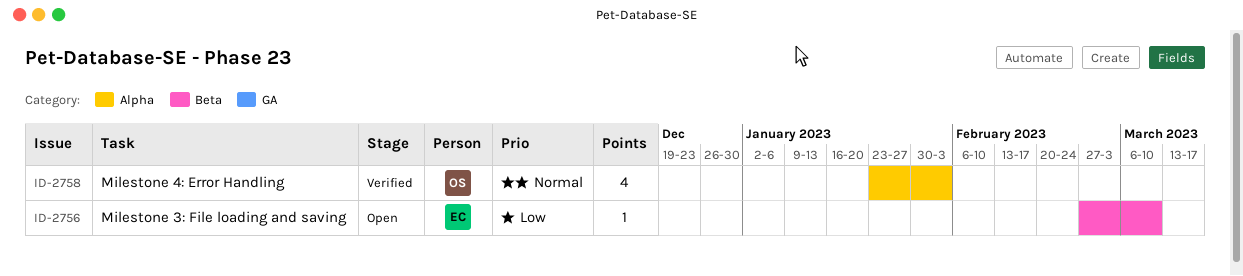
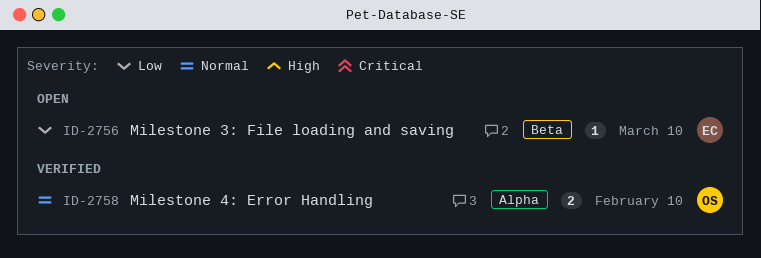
ID-2758, estimate: 4 -> 2
ID-2758, due: Feb 3 -> Feb 10

